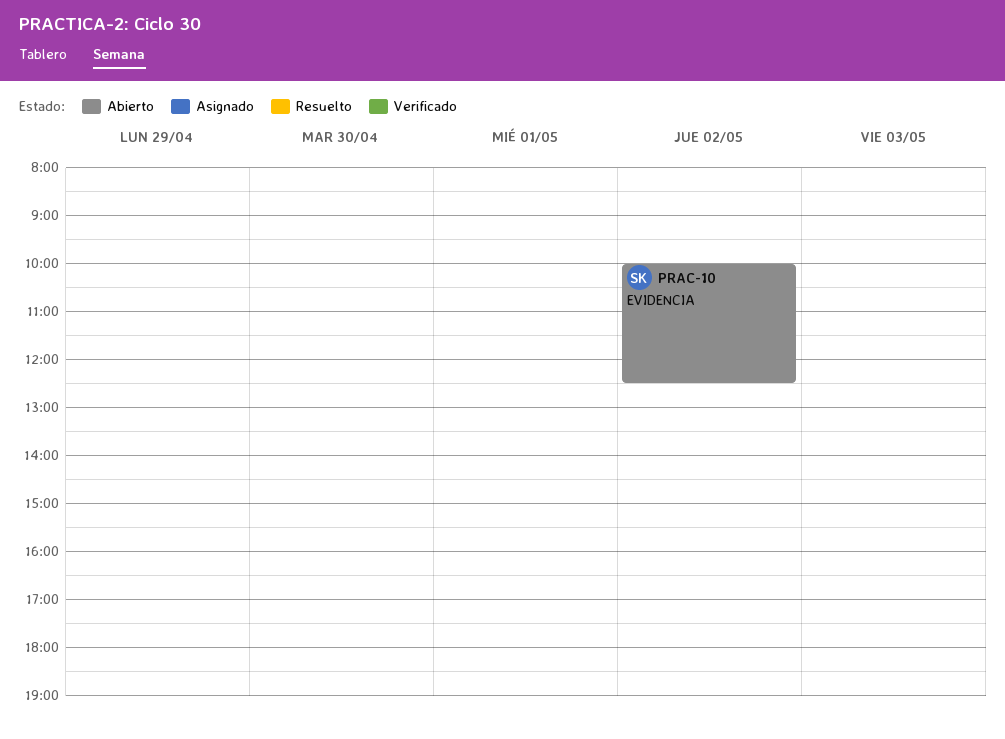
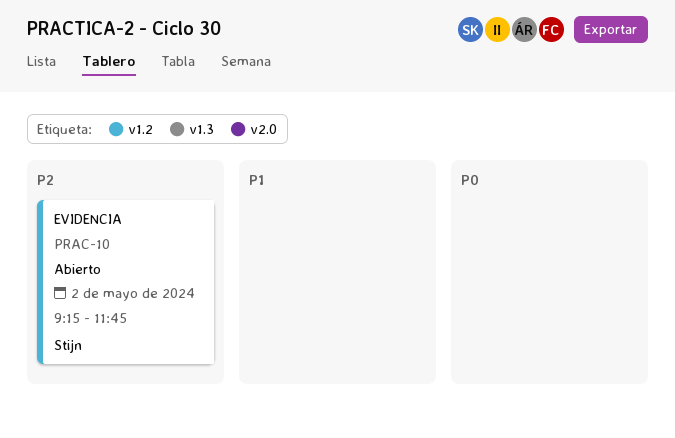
PRAC-10, begins: 10:00 -> 09:15
PRAC-10, ends: 12:30 -> 11:45

